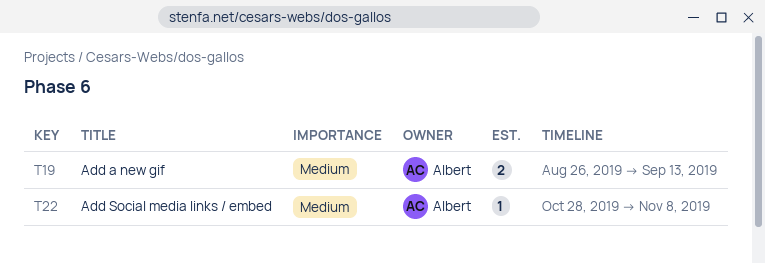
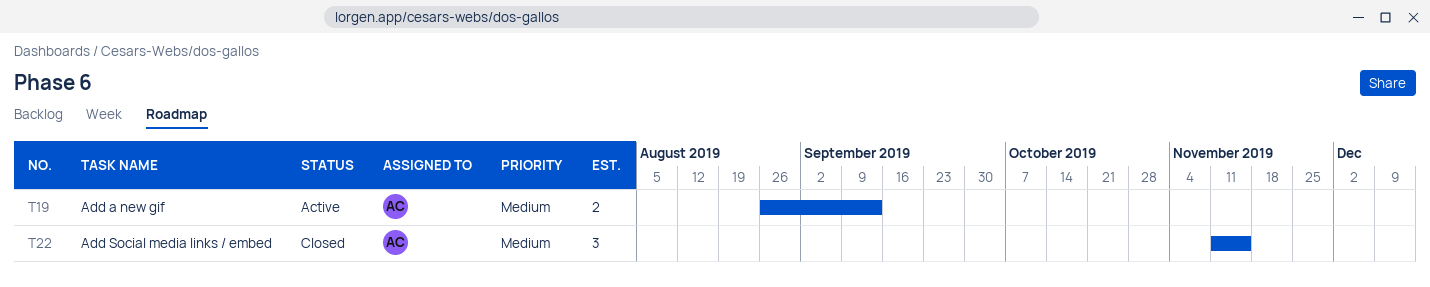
T22, estimate: 1 -> 3
T22, start: Oct 28 -> Nov 11
T22, due: Nov 8 -> Nov 15

